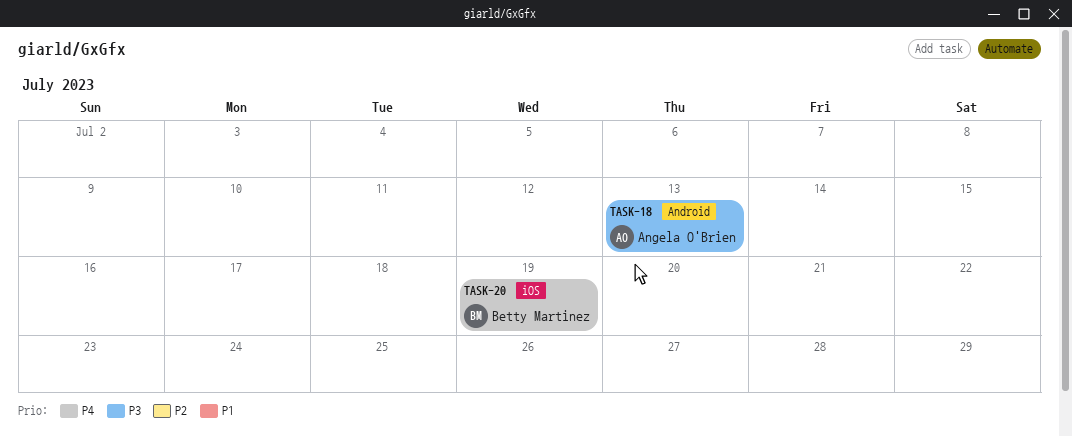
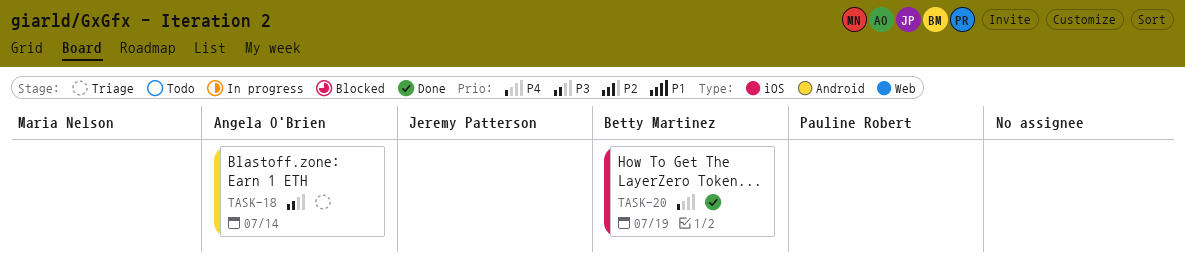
TASK-18, due: Jul 13 -> Jul 14

